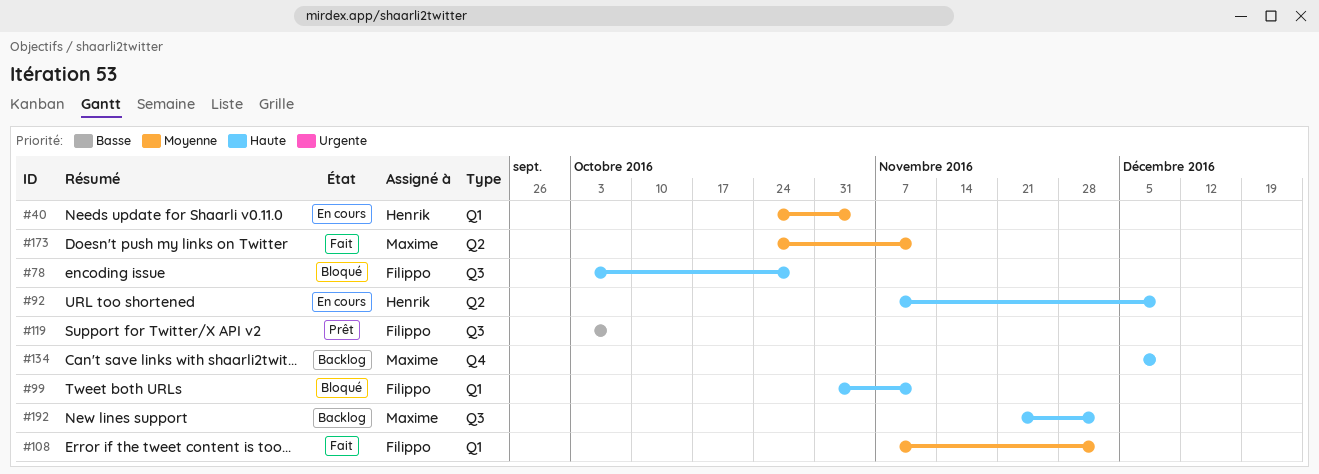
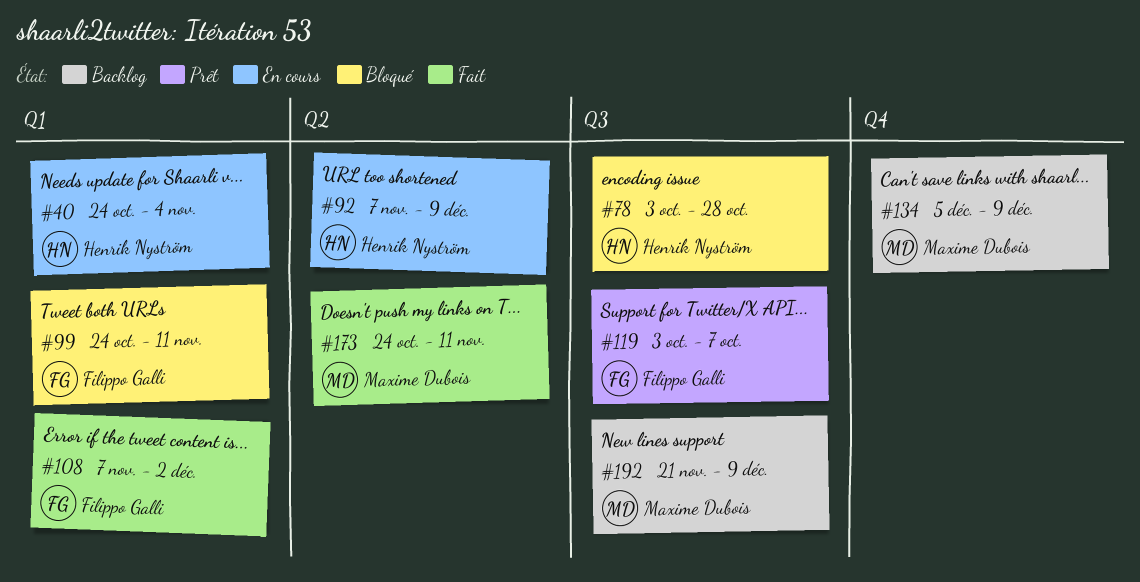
#78, owner: Filippo Galli -> Henrik Nyström
#99, start: Oct 31 -> Oct 24
#192, due: Dec 2 -> Dec 9

